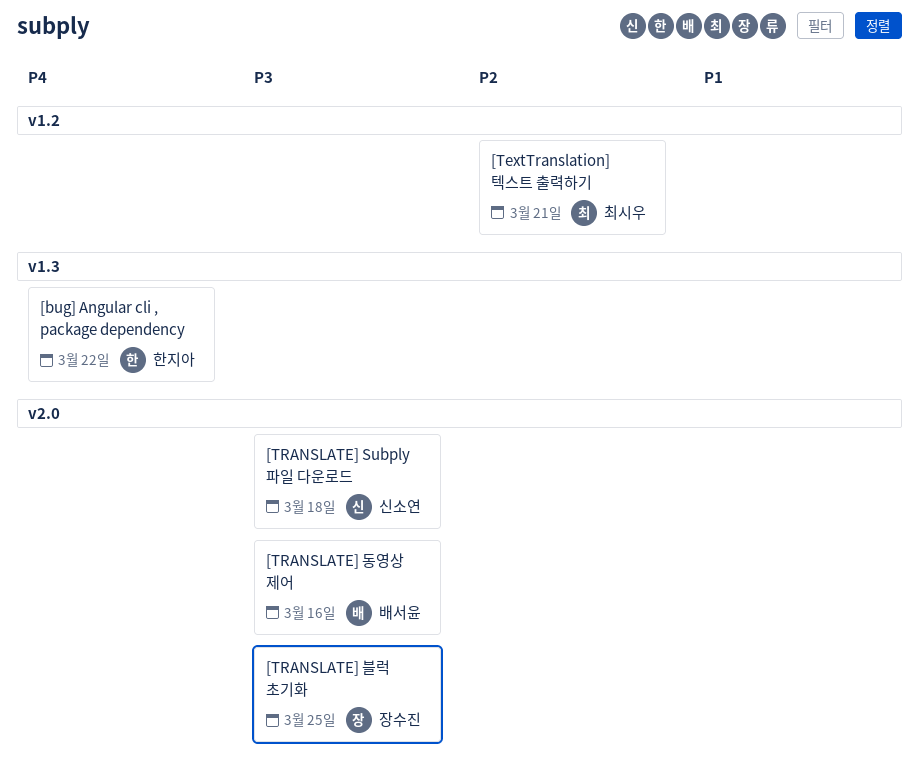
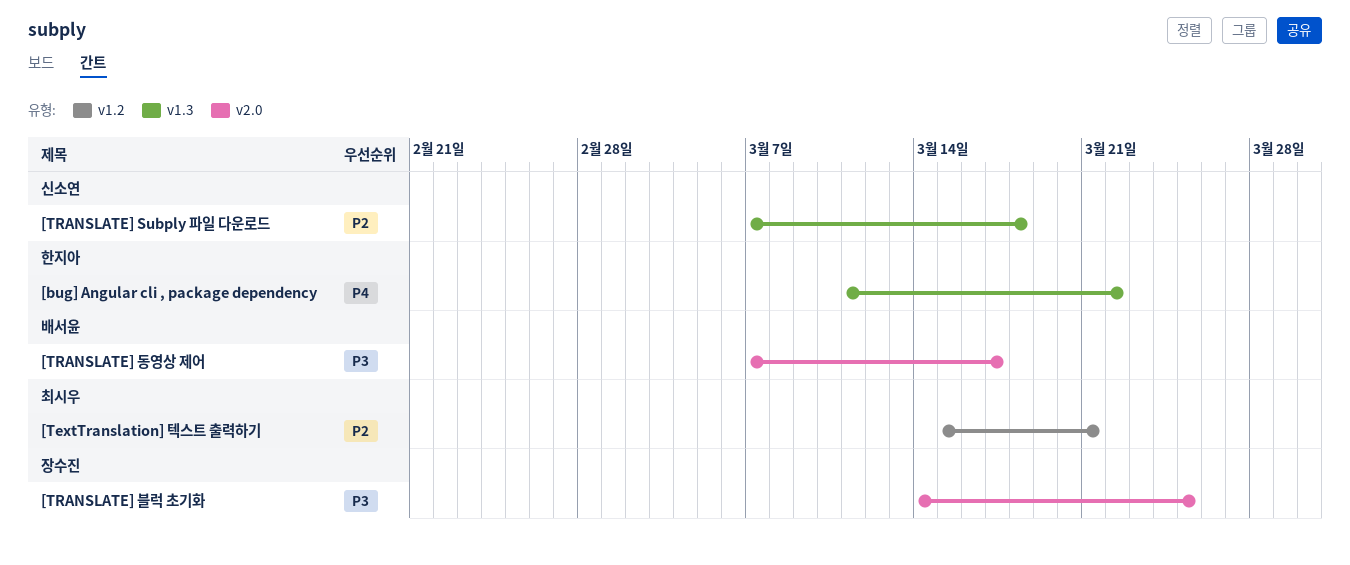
[TRANSLATE] Subply 파일 다운로드, priority: P3 -> P2
[TRANSLATE] Subply 파일 다운로드, label: v2.0 -> v1.3
[TRANSLATE] 동영상 제어, due: Mar 16 -> Mar 17

